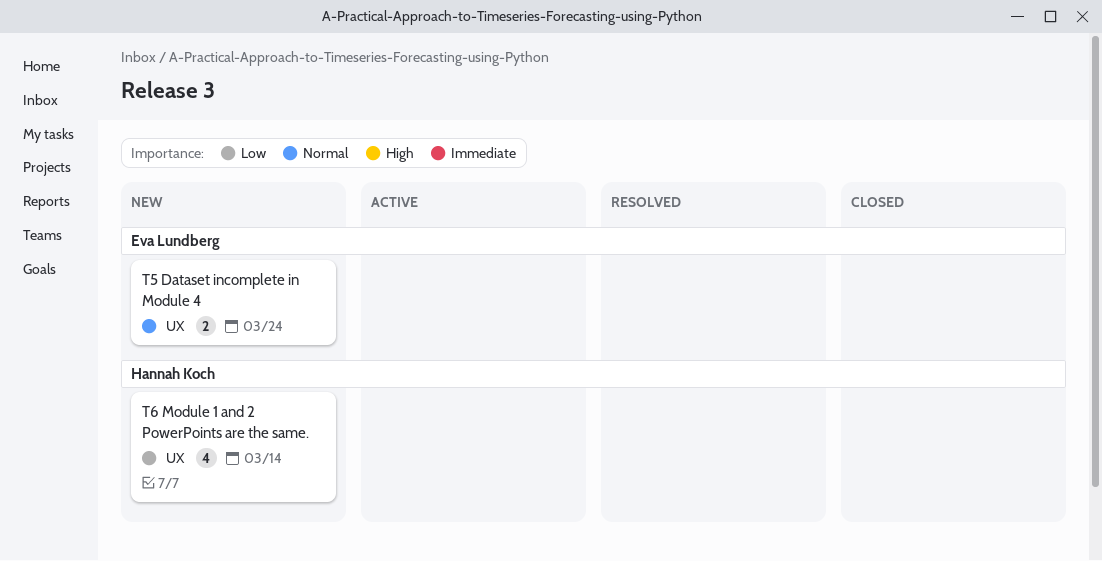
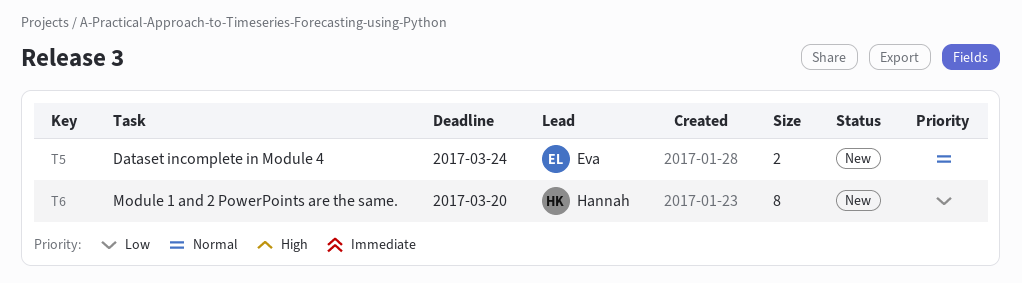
T6, estimate: 4 -> 8
T6, due: Mar 14 -> Mar 20

